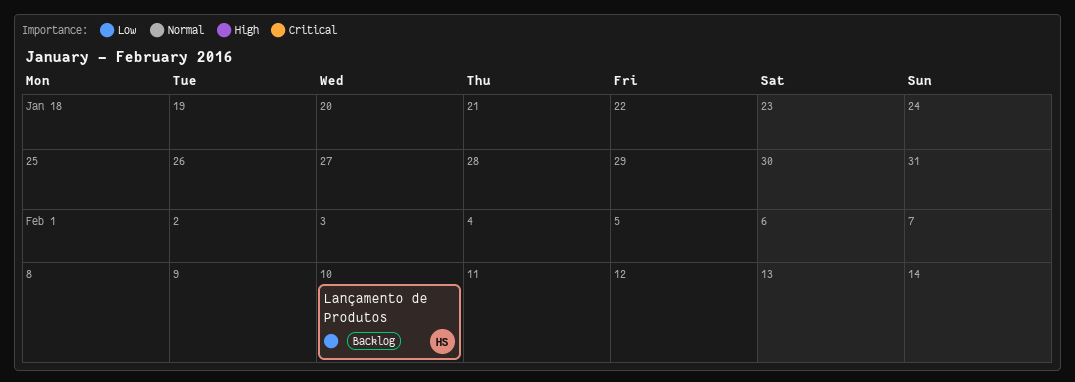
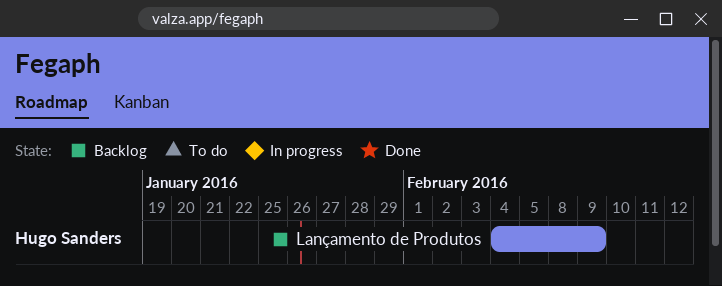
Lançamento de Produtos, due: Feb 10 -> Feb 9

